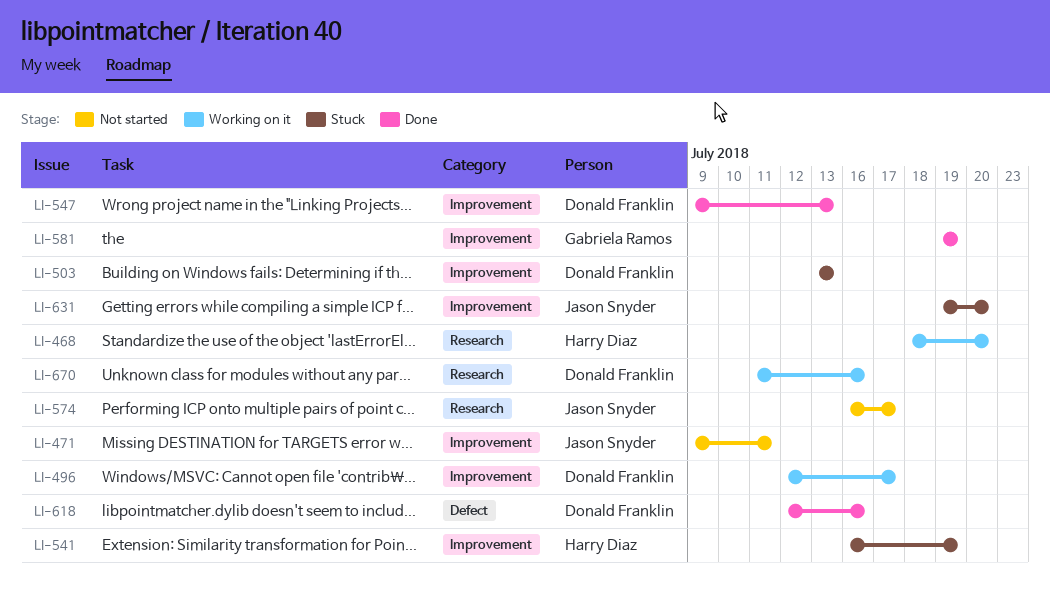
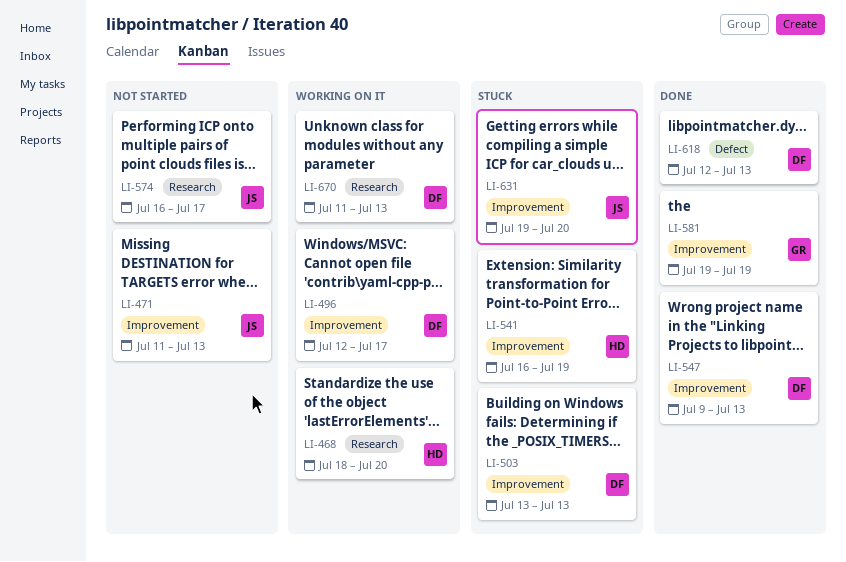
LI-471, start: Jul 9 -> Jul 11
LI-471, due: Jul 11 -> Jul 13
LI-618, due: Jul 16 -> Jul 13
LI-670, due: Jul 16 -> Jul 13

